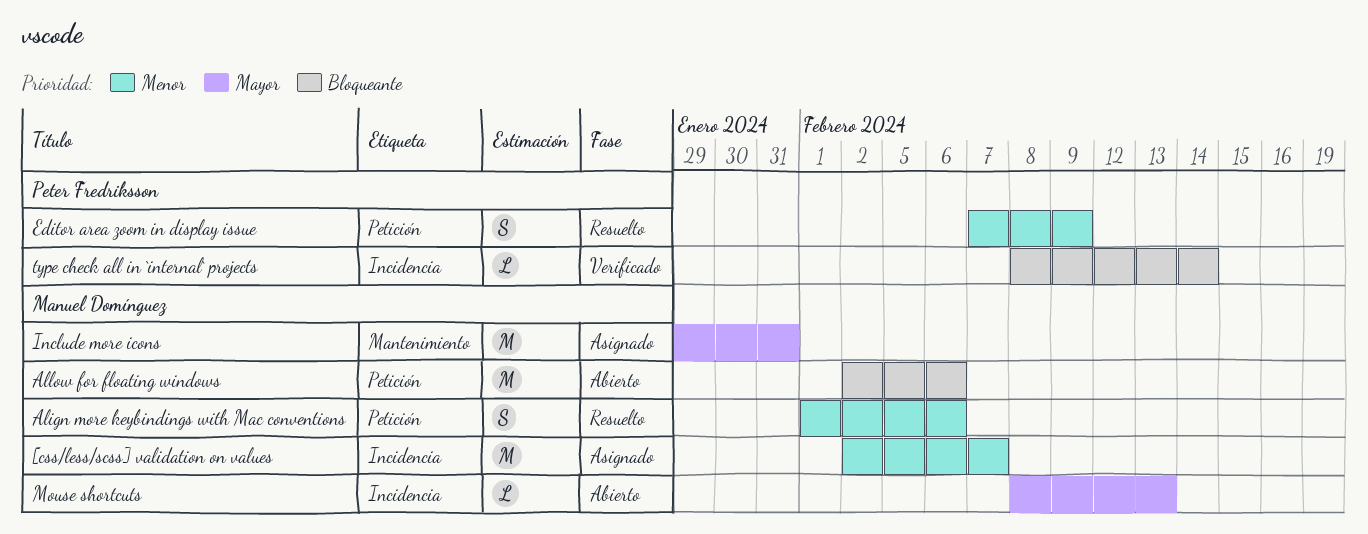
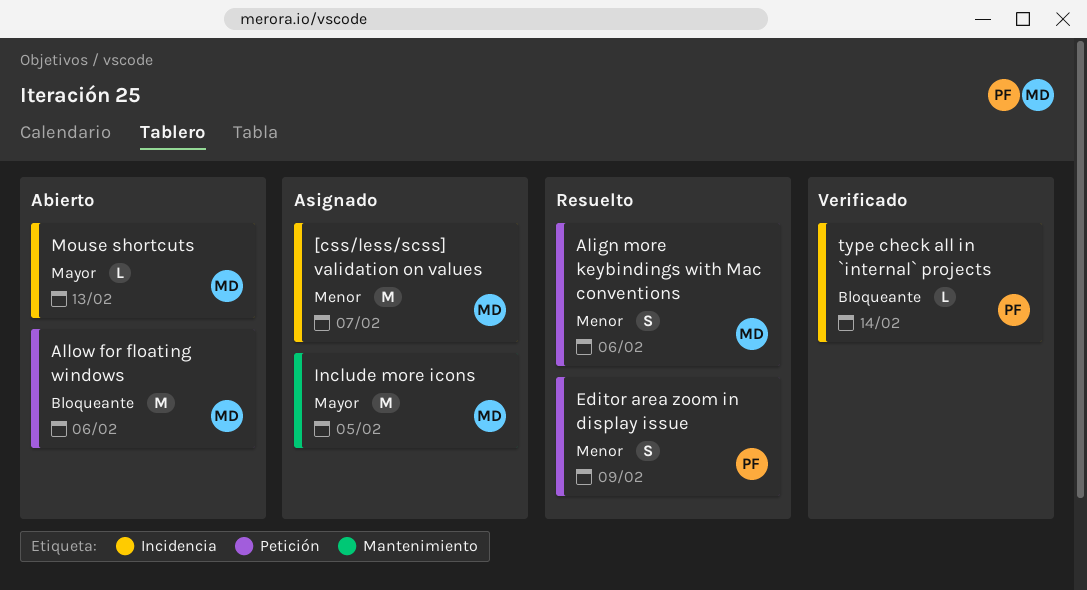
Include more icons, due: Jan 31 -> Feb 5

